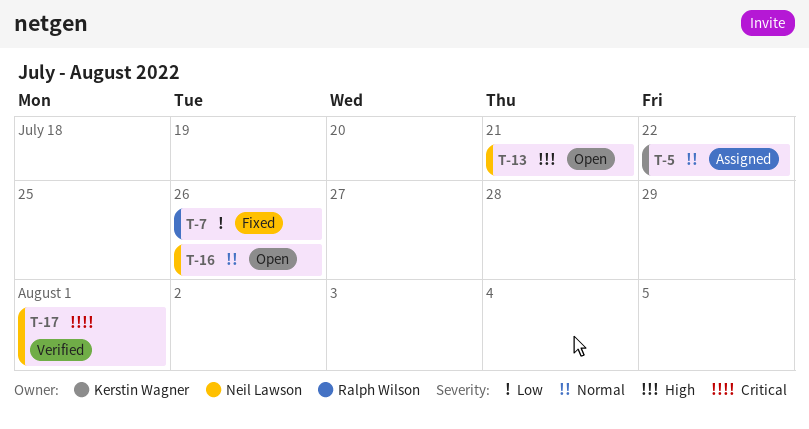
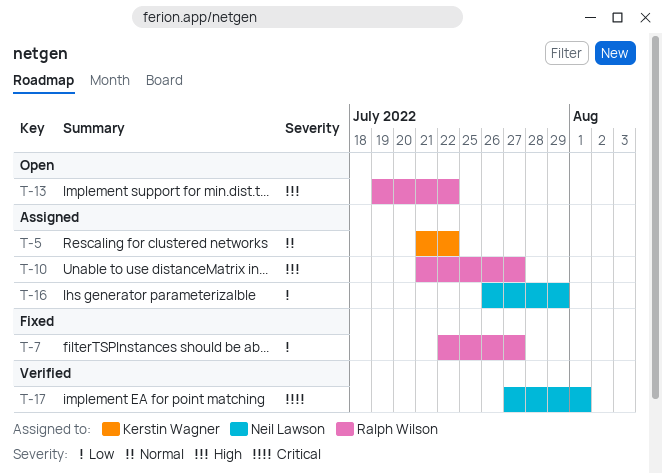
T-7, due: Jul 26 -> Jul 27
T-10: none -> present
T-13, owner: Neil Lawson -> Ralph Wilson
T-13, due: Jul 21 -> Jul 22
T-16, status: Open -> Assigned
T-16, priority: Normal -> Low
T-16, due: Jul 26 -> Jul 29

